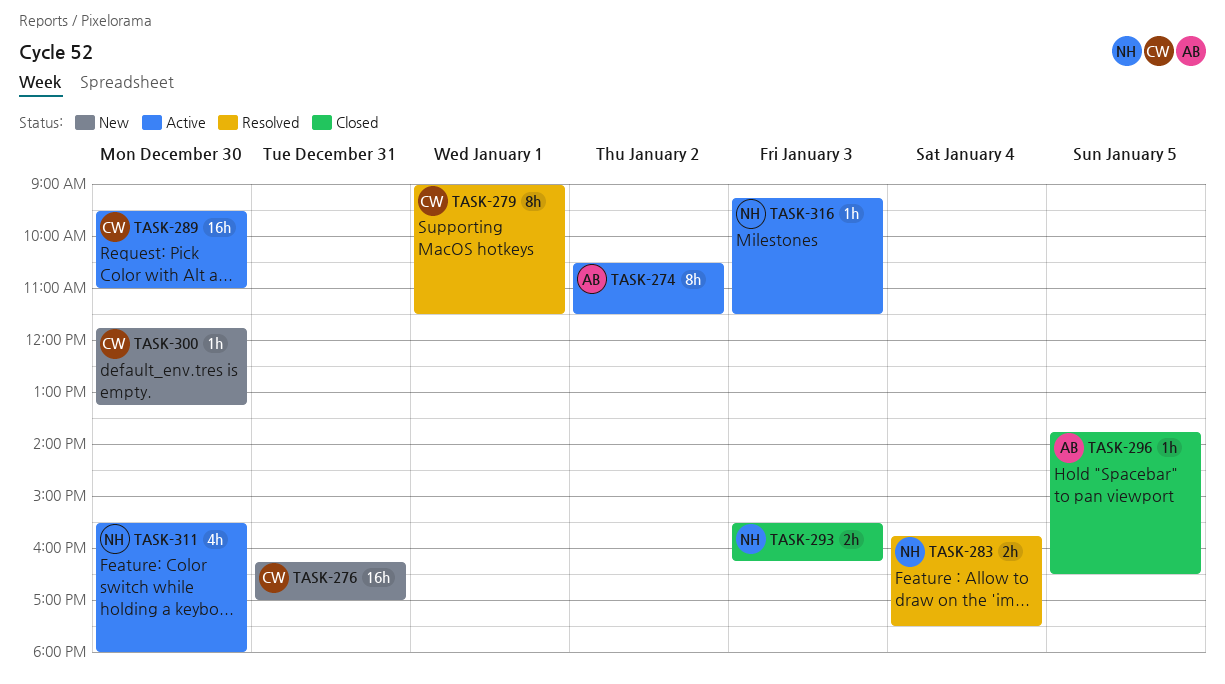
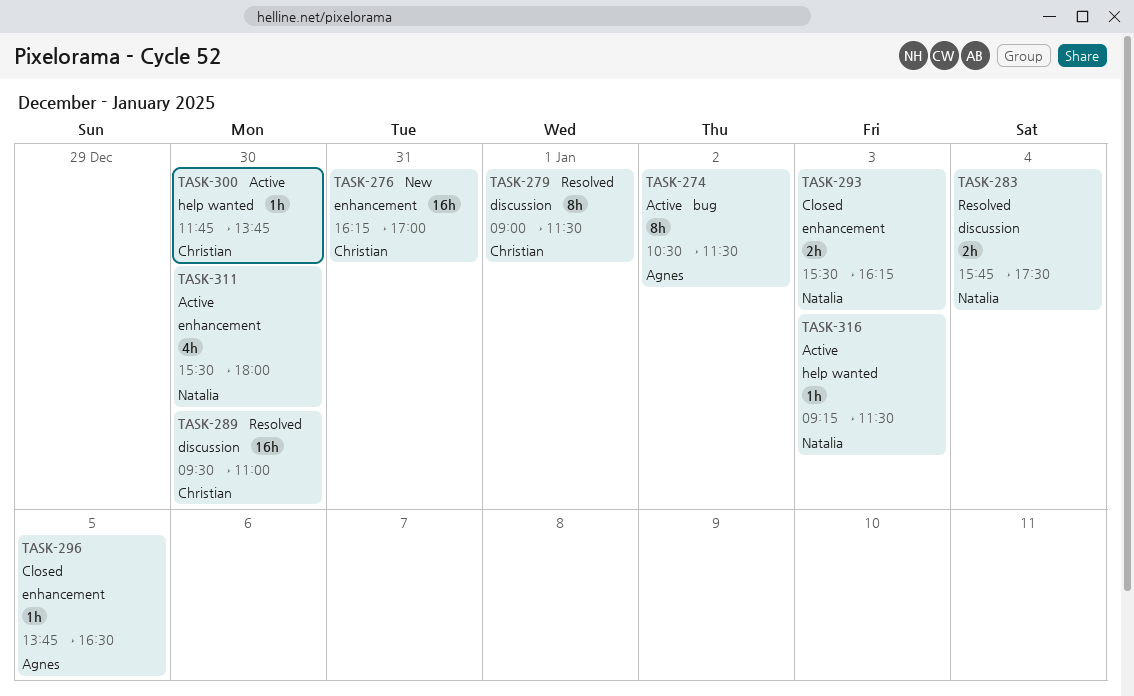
TASK-289, status: Active -> Resolved
TASK-300, status: New -> Active
TASK-300, ends: 13:15 -> 13:45

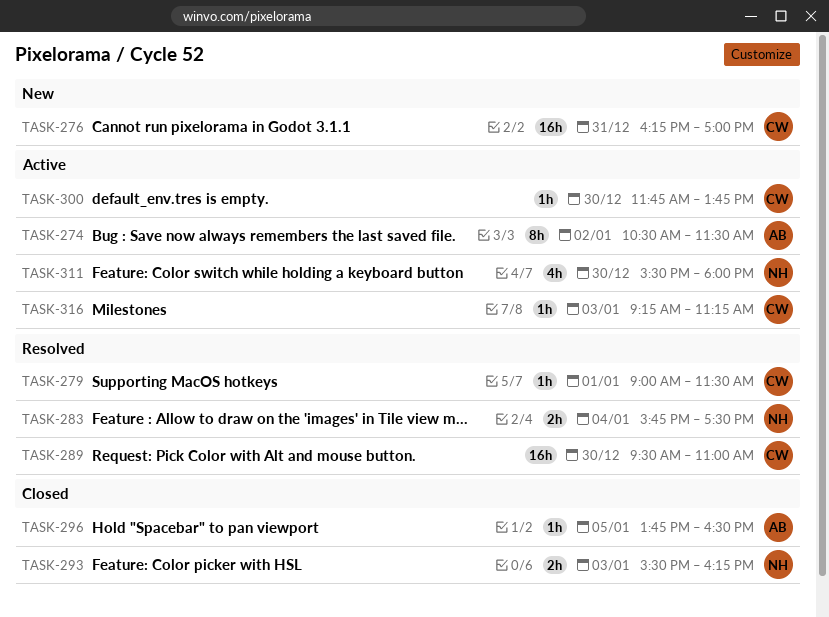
TASK-279, estimate: 8h -> 1h
TASK-316, owner: Natalia -> Christian
TASK-316, ends: 11:30 -> 11:15

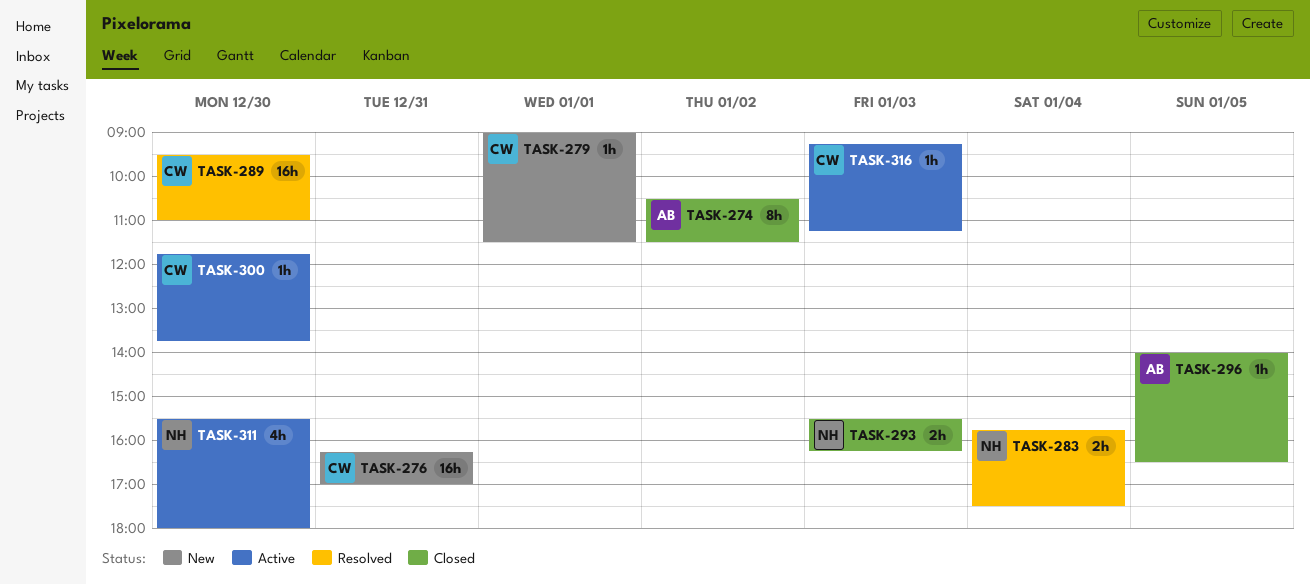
TASK-274, status: Active -> Closed
TASK-279, status: Resolved -> New
TASK-296, begins: 13:45 -> 14:00

